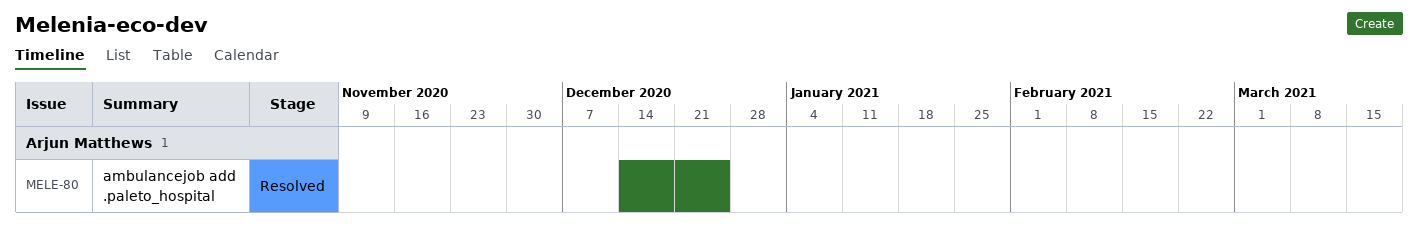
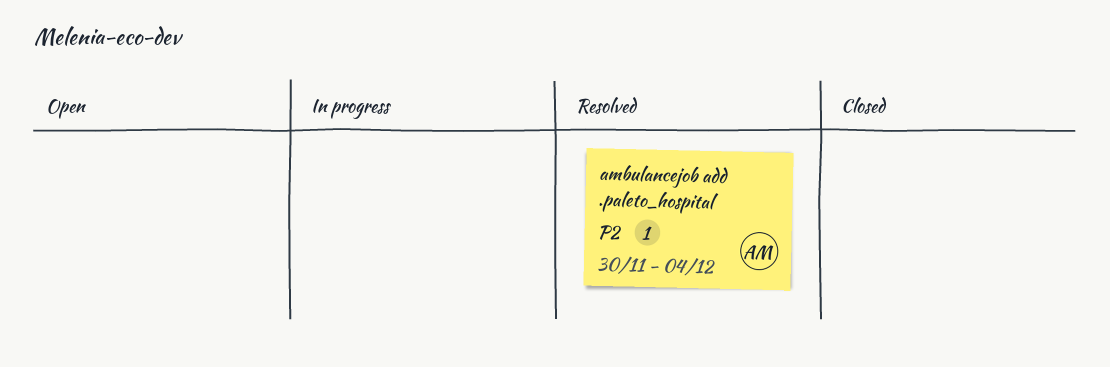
ambulancejob add .paleto_hospital, start: Dec 14 -> Nov 30
ambulancejob add .paleto_hospital, due: Dec 25 -> Dec 4

